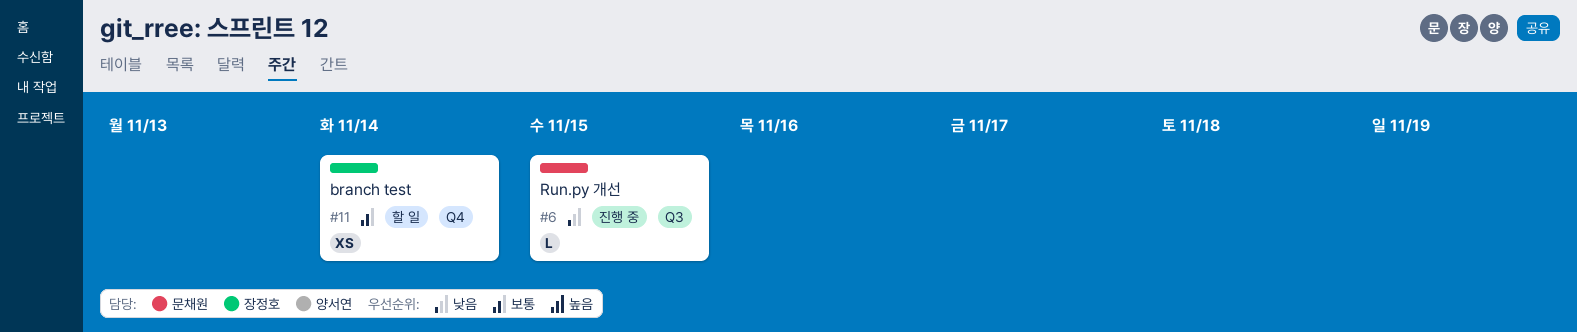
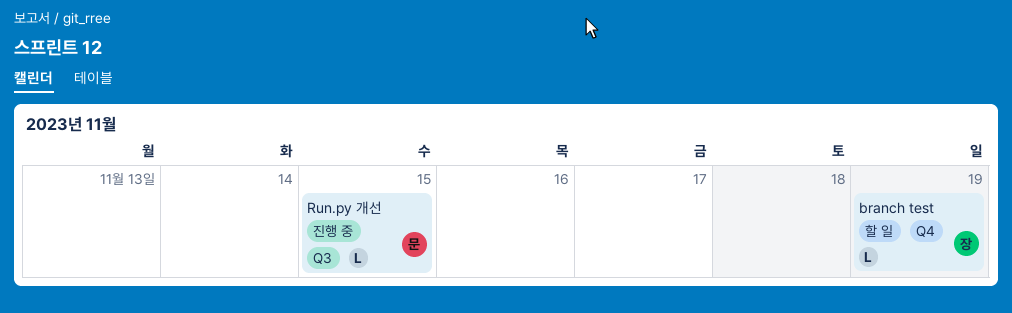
branch test, estimate: XS -> L
branch test, due: Nov 14 -> Nov 19

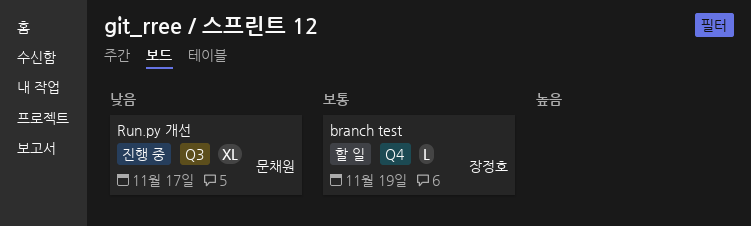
Run.py 개선, estimate: L -> XL
Run.py 개선, due: Nov 15 -> Nov 17

